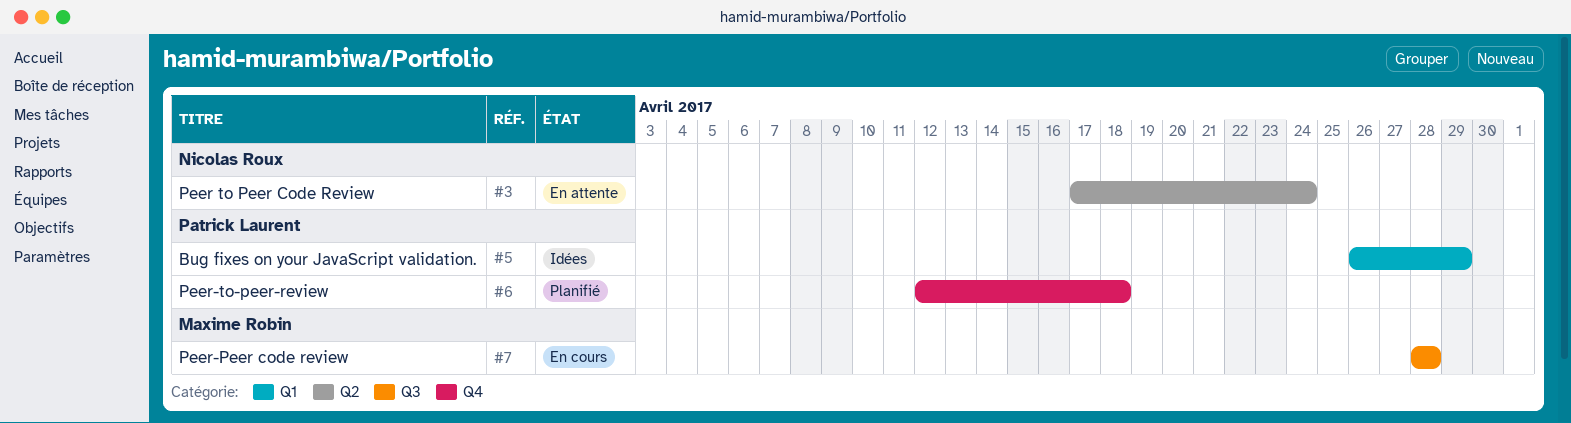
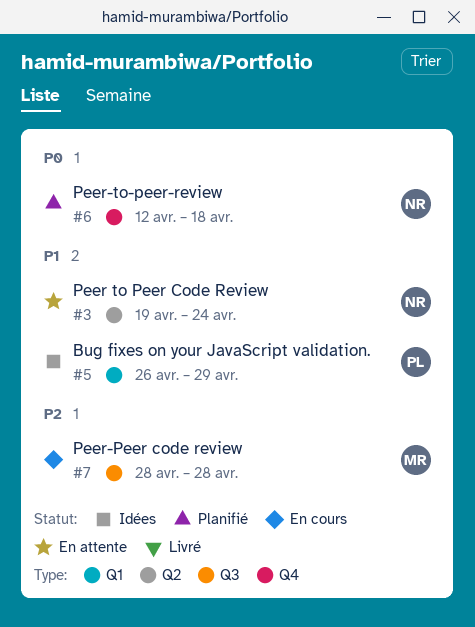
#3, start: Apr 17 -> Apr 19
#6, owner: Patrick Laurent -> Nicolas Roux

